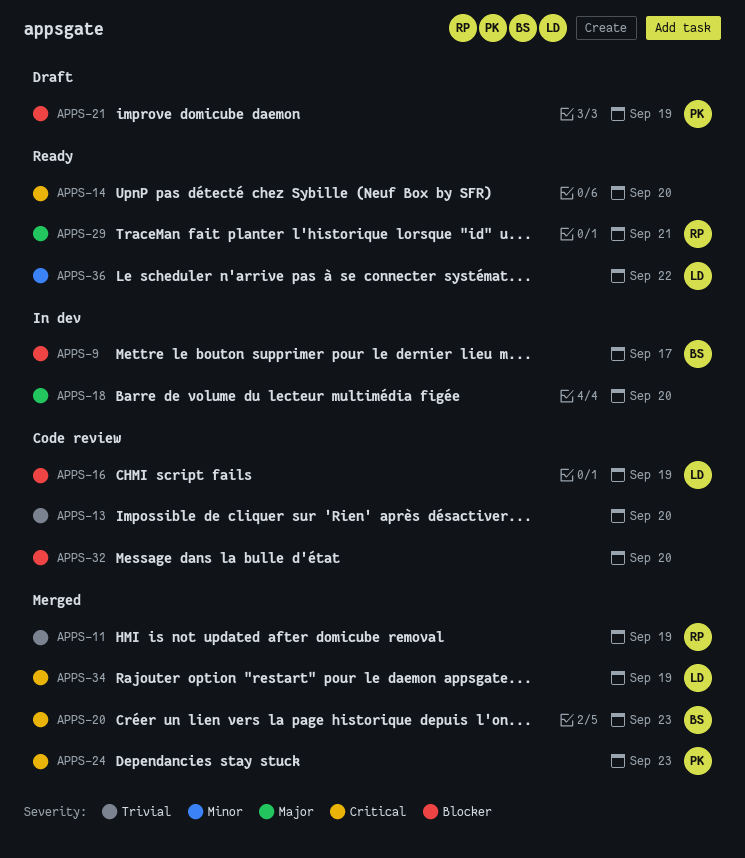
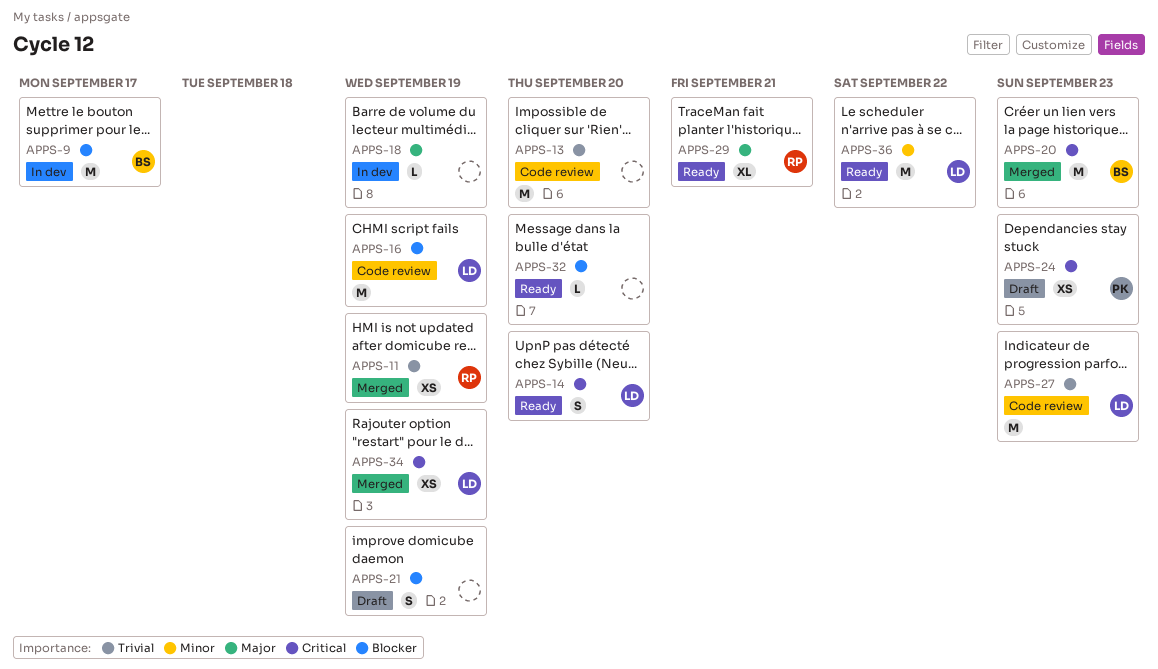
APPS-14, owner: none -> LD
APPS-18, due: Sep 20 -> Sep 19
APPS-21, owner: PK -> none
APPS-24, status: Merged -> Draft
APPS-27: none -> present
APPS-32, status: Code review -> Ready

